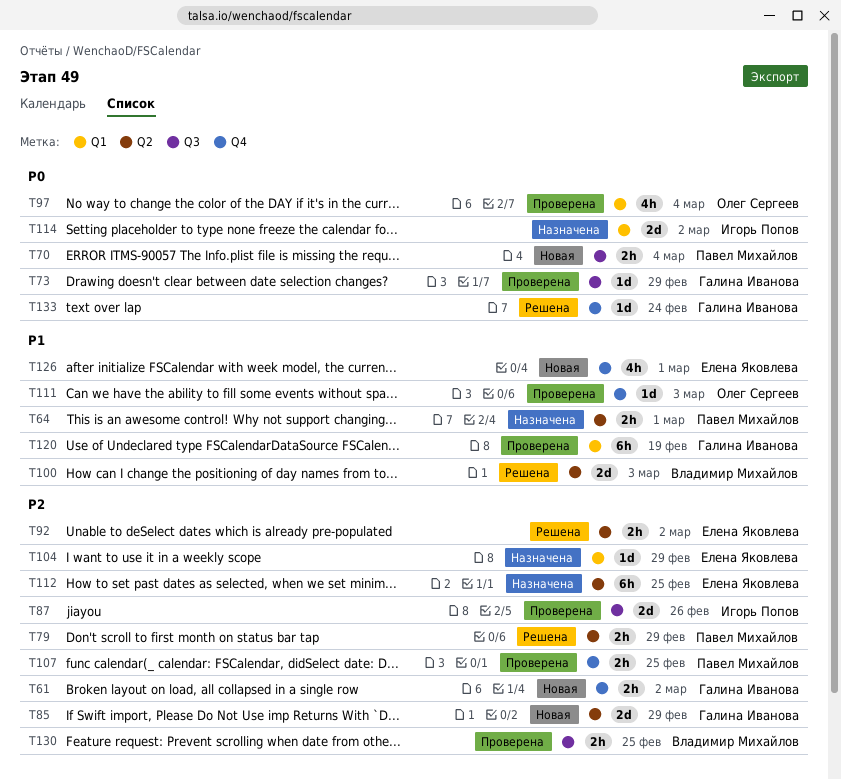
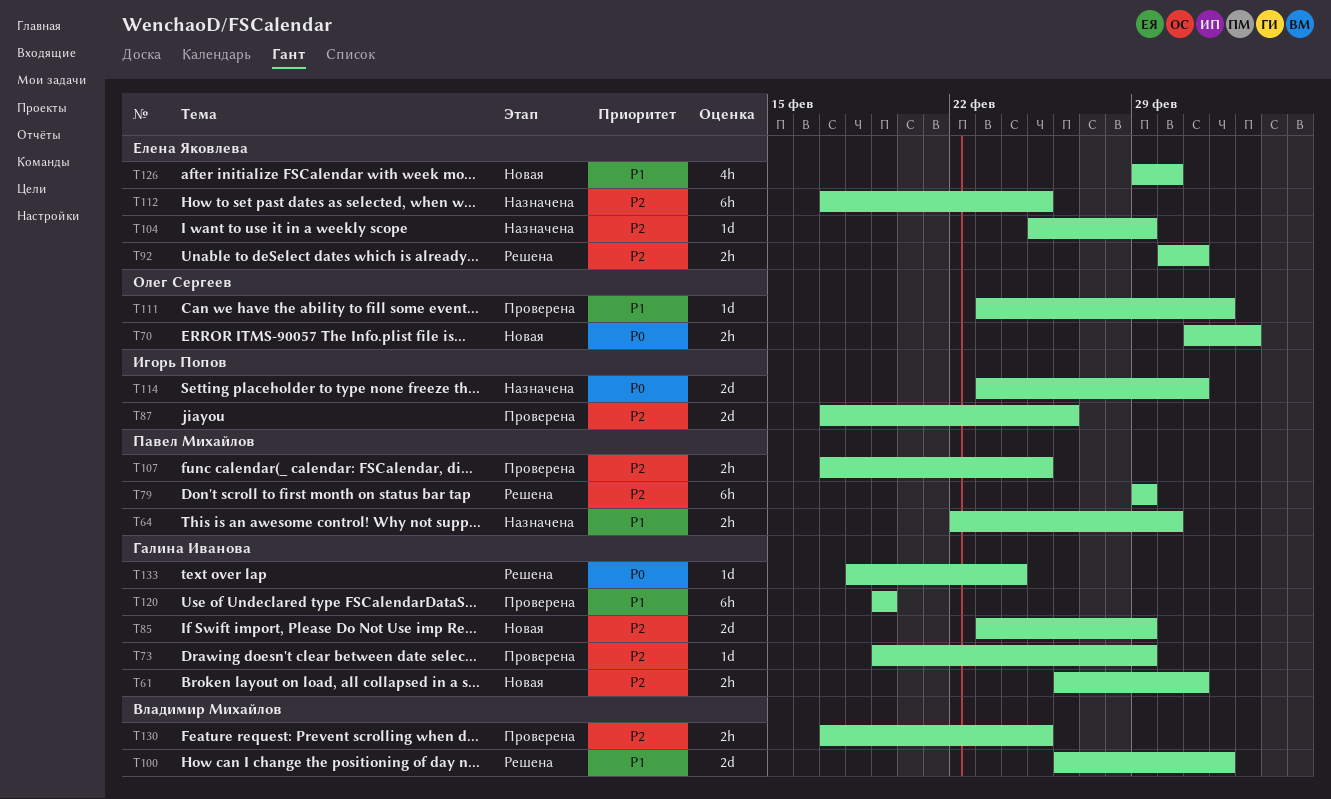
T70, owner: Павел Михайлов -> Олег Сергеев
T73, priority: P0 -> P2
T79, estimate: 2h -> 6h
T97: present -> none

